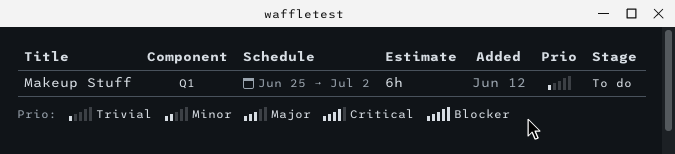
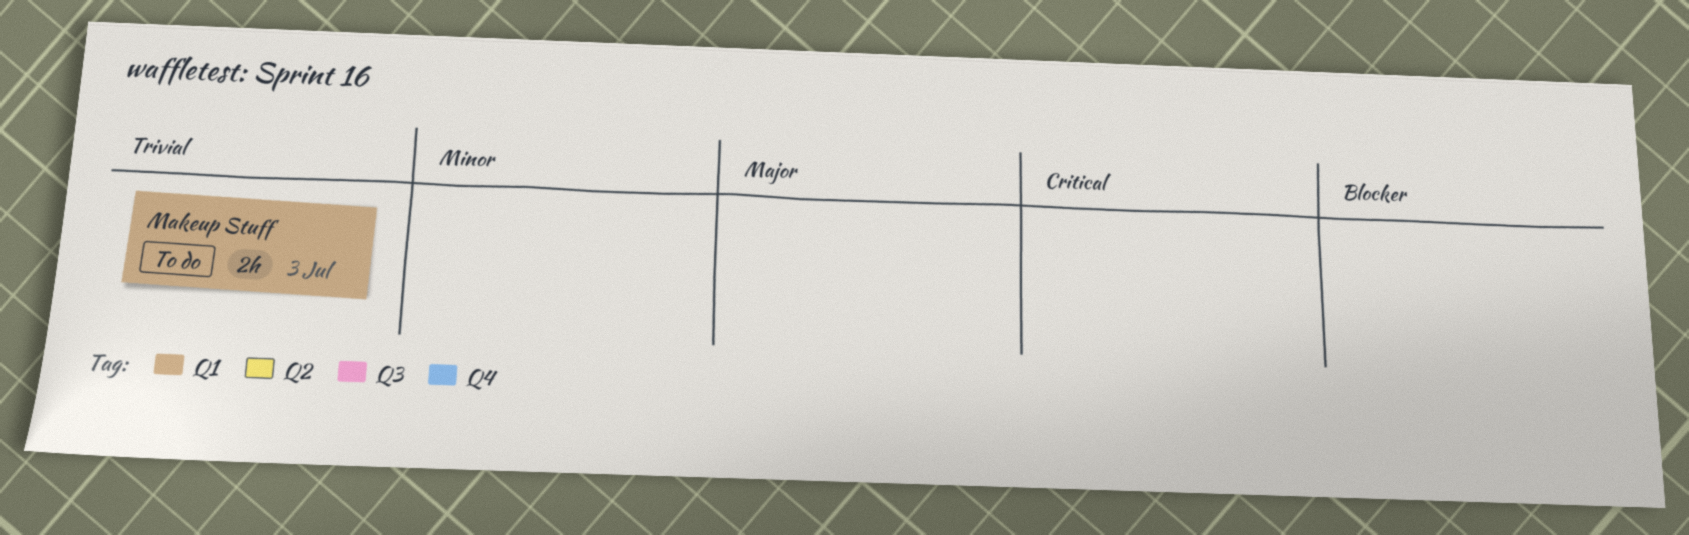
Makeup Stuff, estimate: 6h -> 2h
Makeup Stuff, due: Jul 2 -> Jul 3

